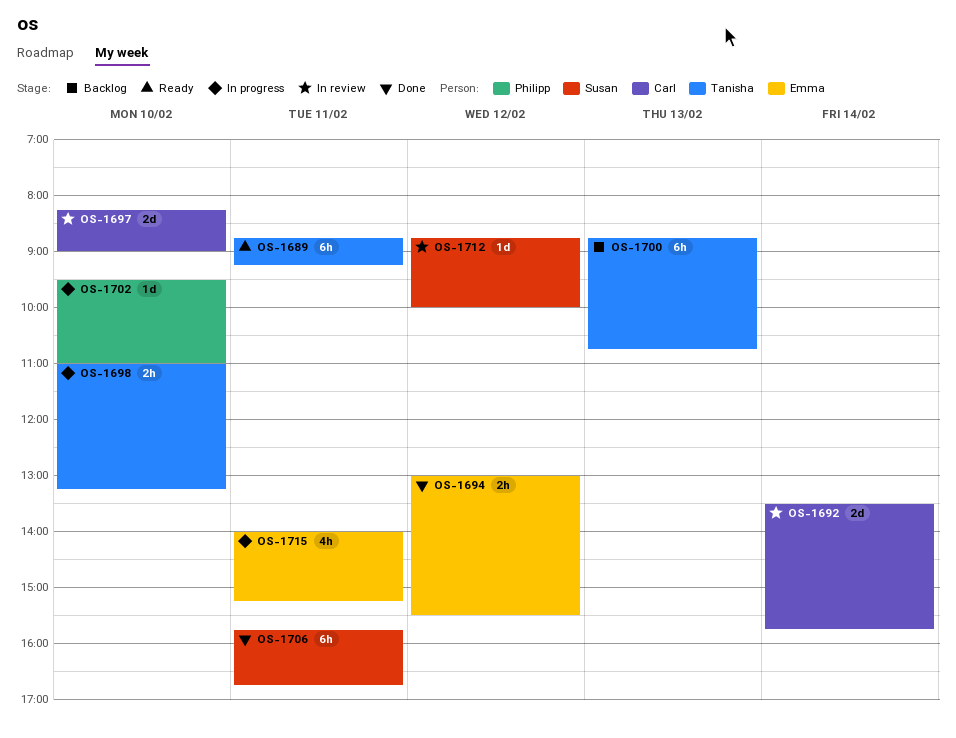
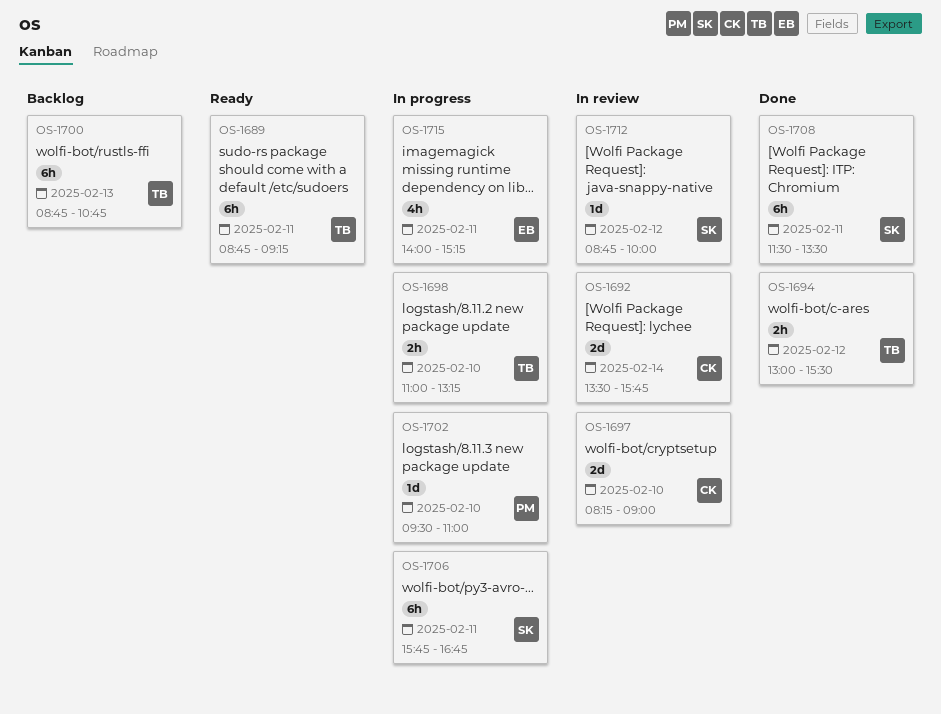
OS-1694, owner: Emma -> Tanisha
OS-1706, status: Done -> In progress
OS-1708: none -> present

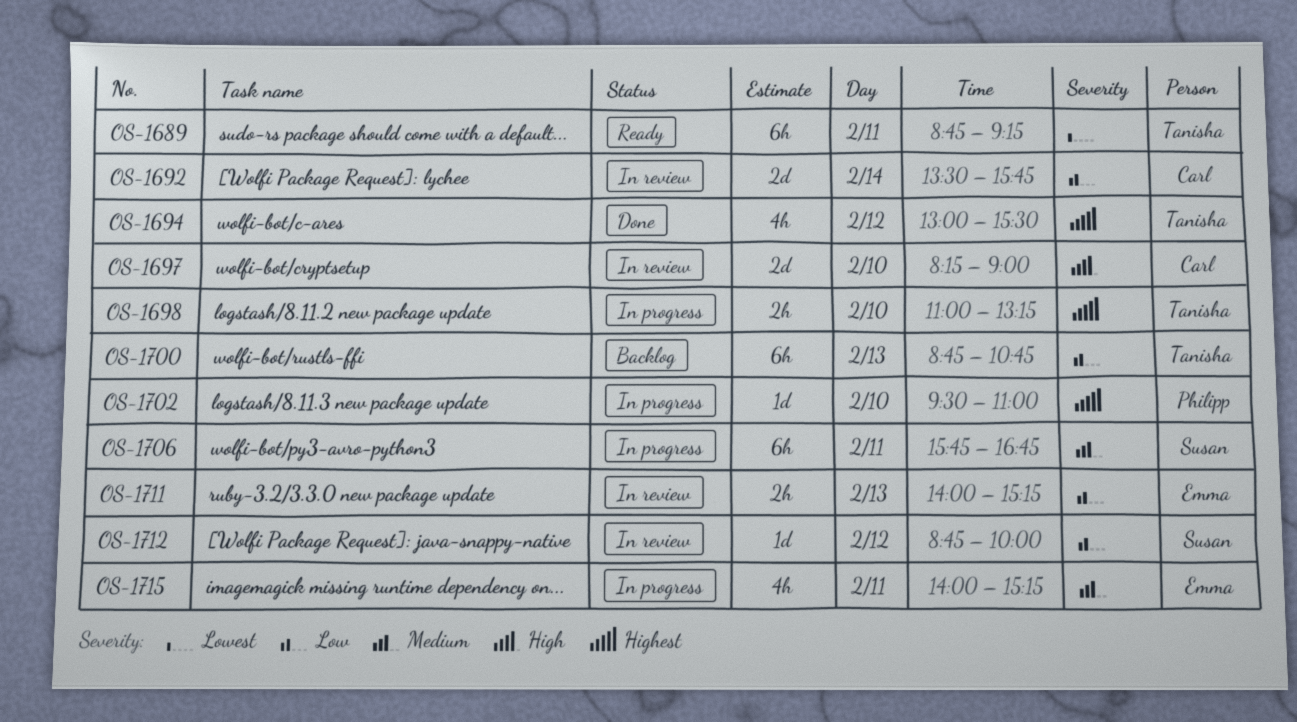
OS-1694, estimate: 2h -> 4h
OS-1708: present -> none
OS-1711: none -> present

